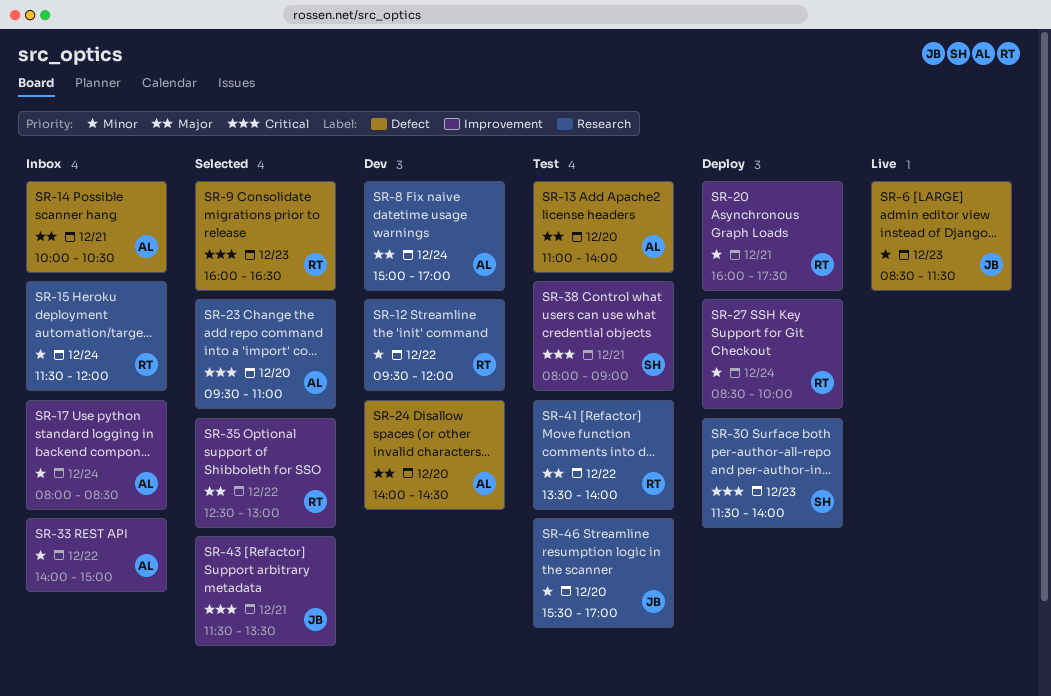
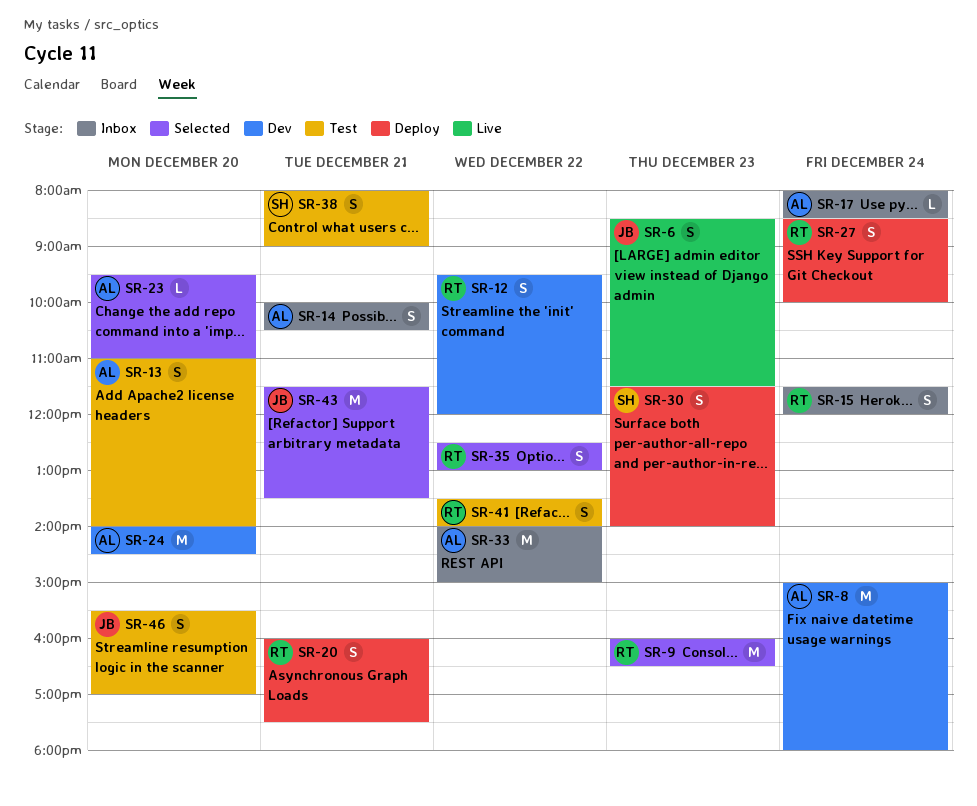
SR-8, ends: 17:00 -> 18:00

